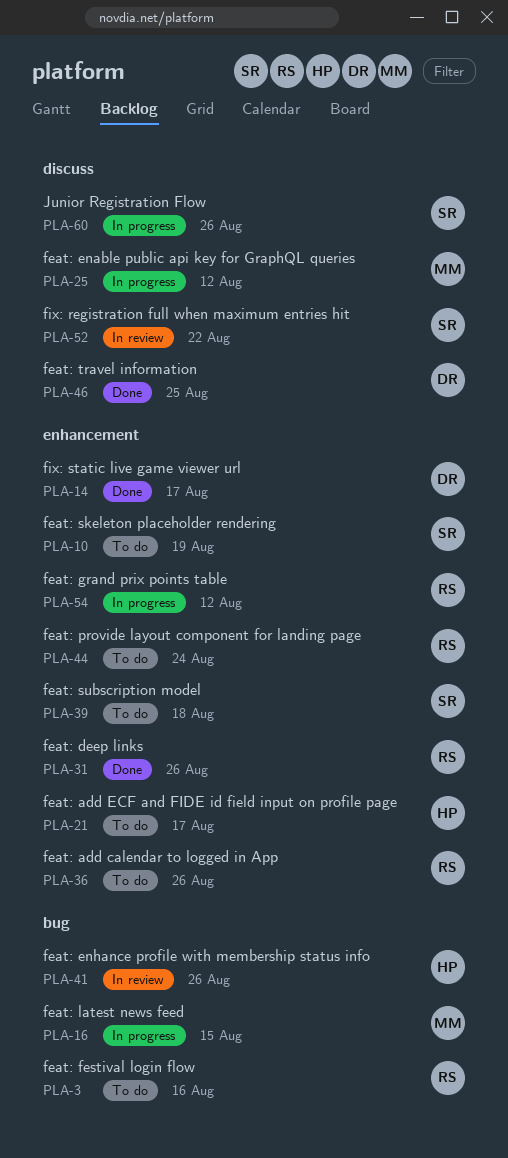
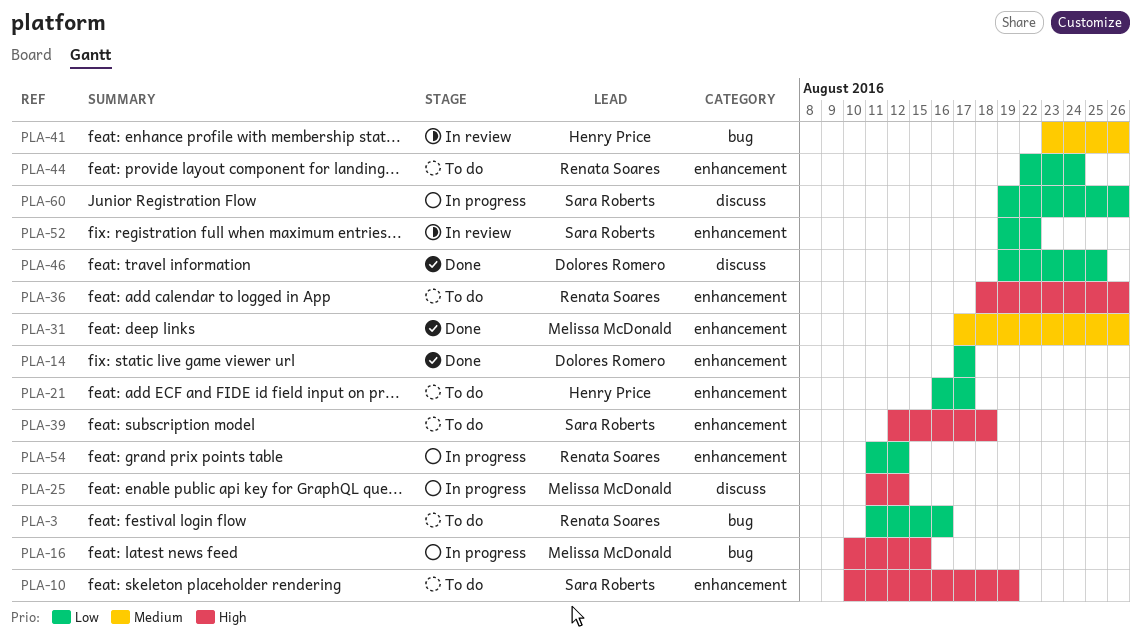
PLA-31, owner: Renata Soares -> Melissa McDonald
PLA-52, label: discuss -> enhancement

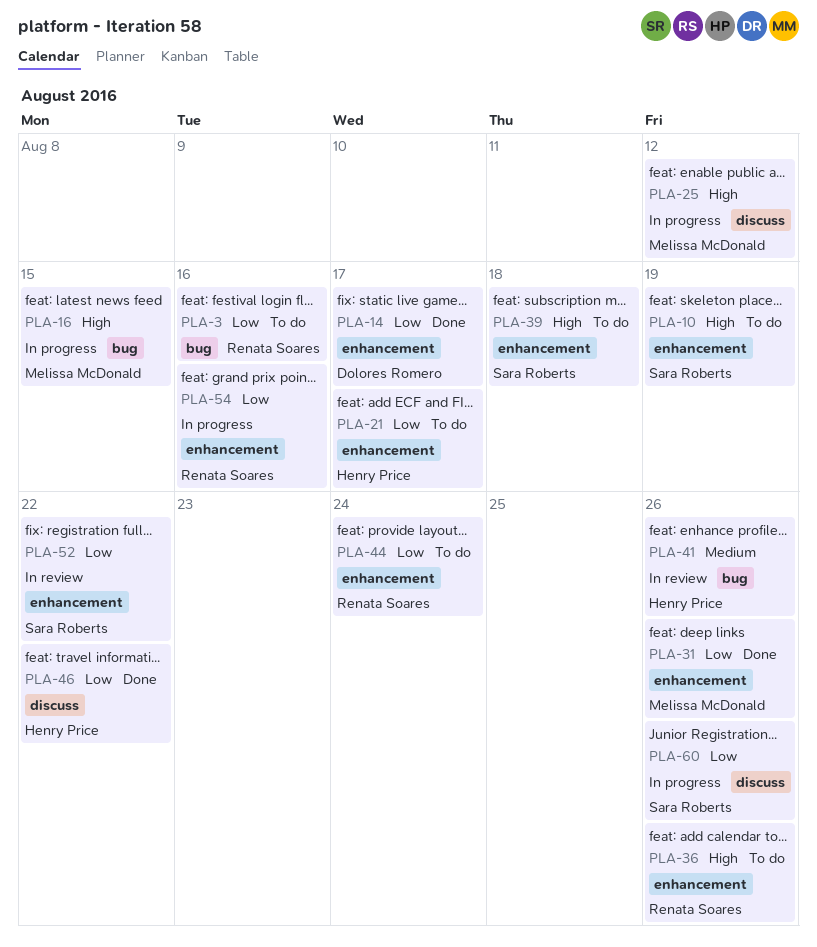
PLA-31, priority: Medium -> Low
PLA-46, owner: Dolores Romero -> Henry Price
PLA-46, due: Aug 25 -> Aug 22
PLA-54, due: Aug 12 -> Aug 16

